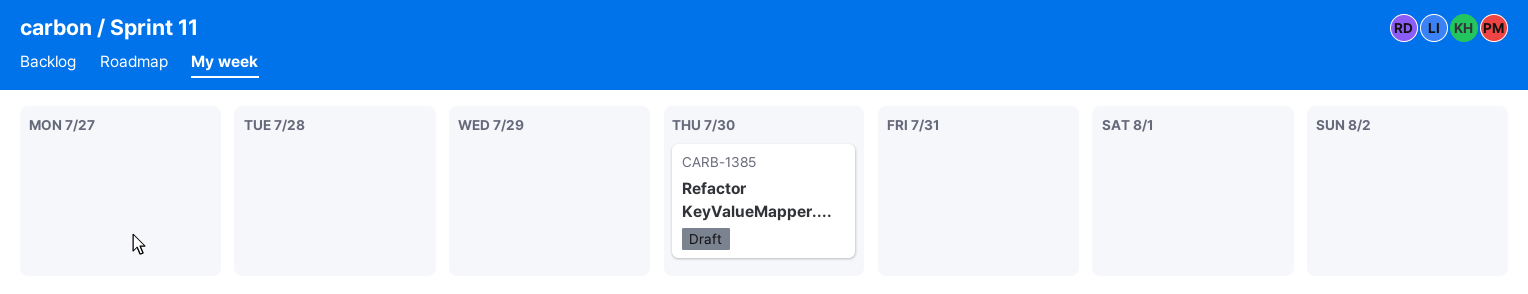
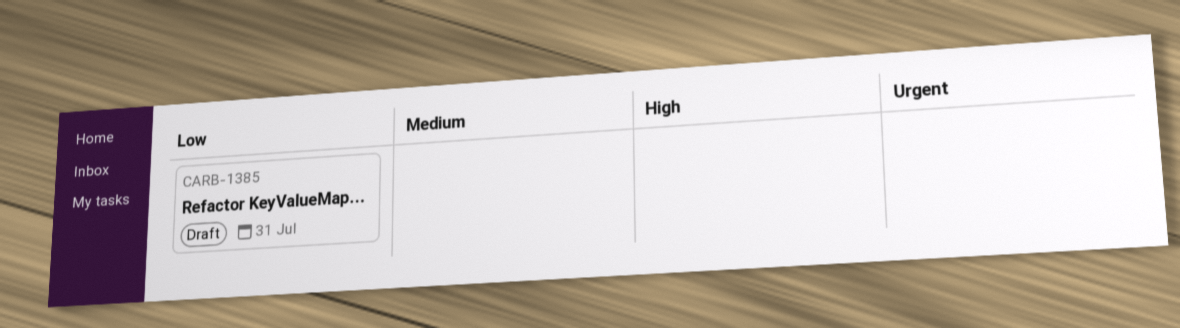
CARB-1385, due: Jul 30 -> Jul 31

